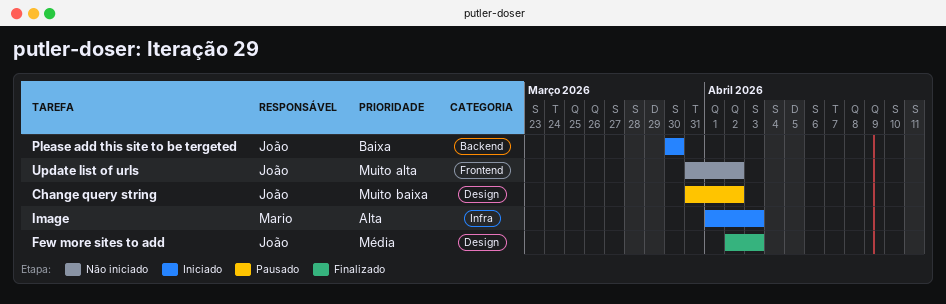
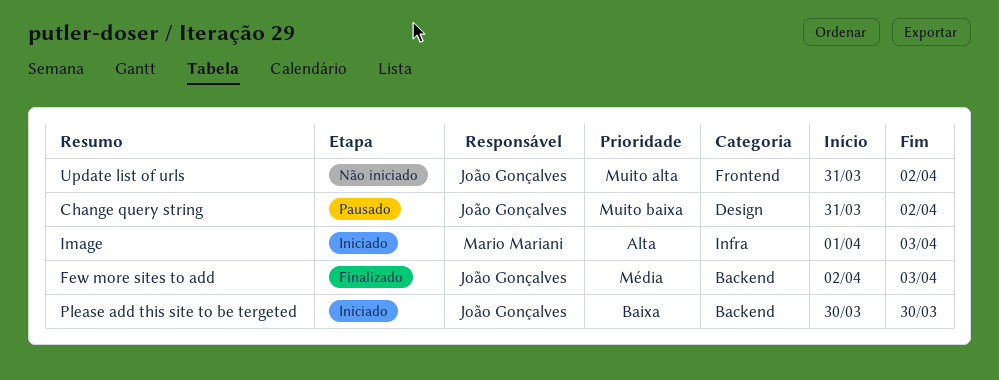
Few more sites to add, label: Design -> Backend

